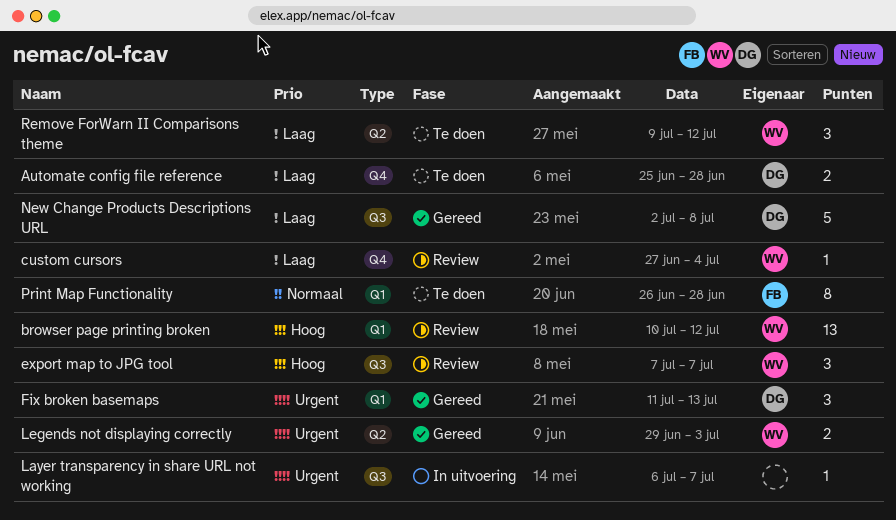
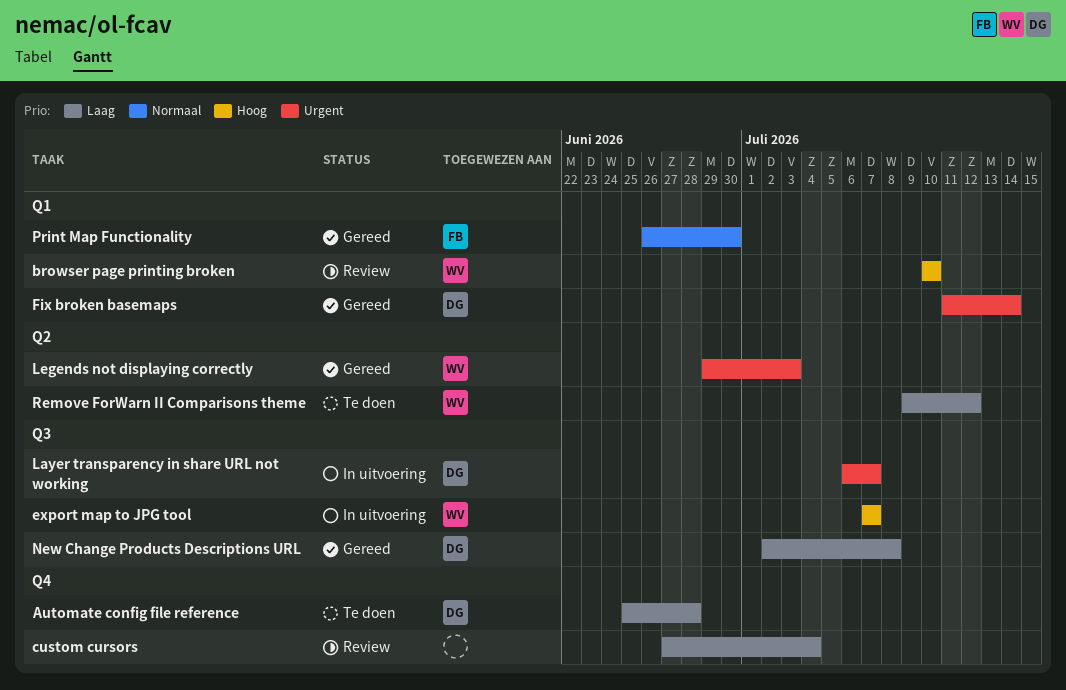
browser page printing broken, due: Jul 12 -> Jul 10
custom cursors, owner: WV -> none
export map to JPG tool, status: Review -> In uitvoering
Fix broken basemaps, due: Jul 13 -> Jul 14
Layer transparency in share URL not working, owner: none -> DG
Print Map Functionality, status: Te doen -> Gereed
Print Map Functionality, due: Jun 28 -> Jun 30

